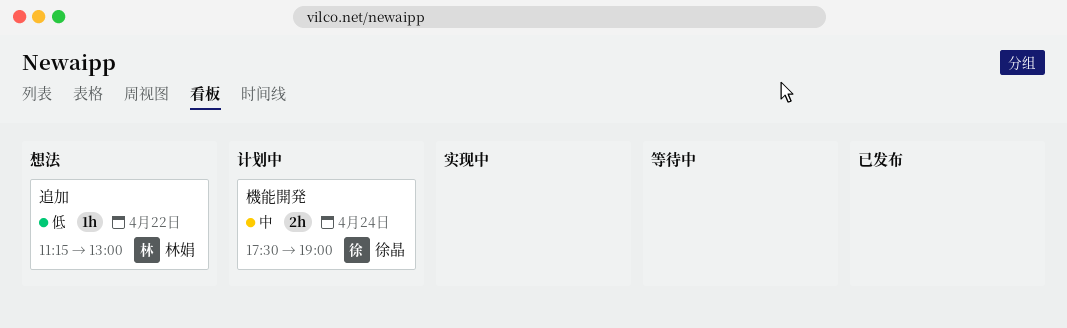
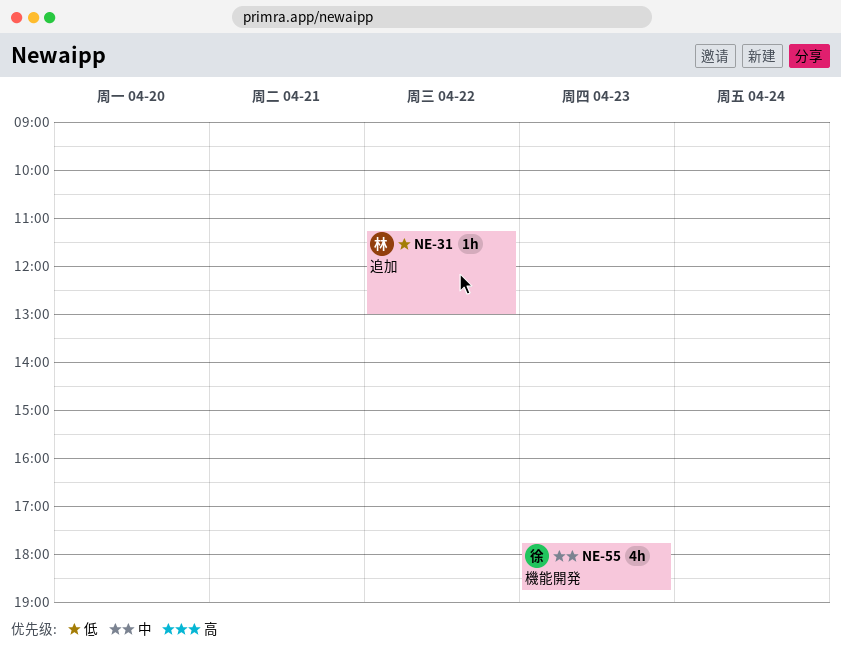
機能開発, estimate: 2h -> 4h
機能開発, day: Apr 24 -> Apr 23
機能開発, begins: 17:30 -> 17:45
機能開発, ends: 19:00 -> 18:45

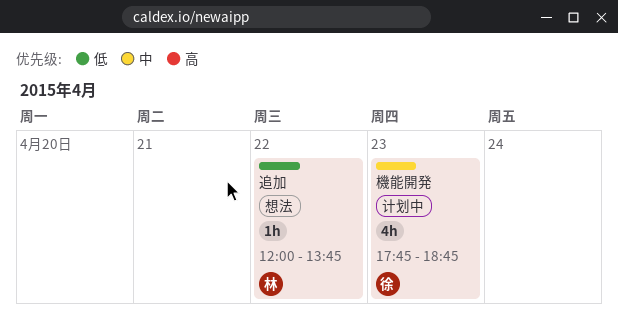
追加, begins: 11:15 -> 12:00
追加, ends: 13:00 -> 13:45

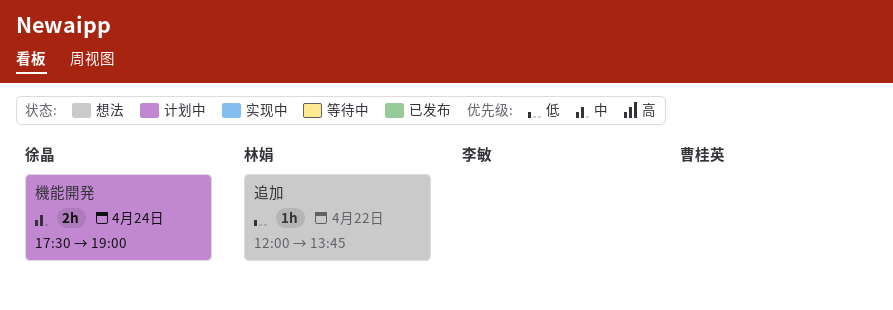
機能開発, estimate: 4h -> 2h
機能開発, day: Apr 23 -> Apr 24
機能開発, begins: 17:45 -> 17:30
機能開発, ends: 18:45 -> 19:00

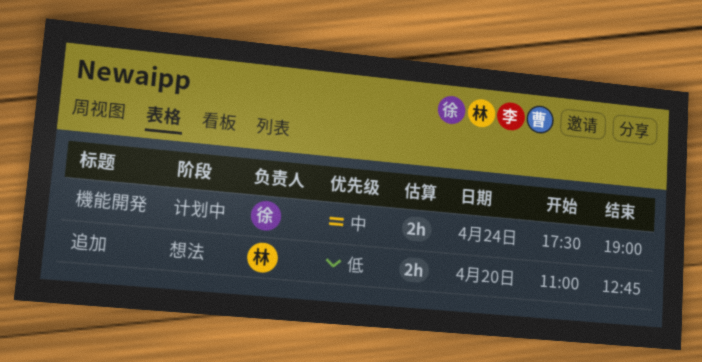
追加, estimate: 1h -> 2h
追加, day: Apr 22 -> Apr 20
追加, begins: 12:00 -> 11:00
追加, ends: 13:45 -> 12:45

